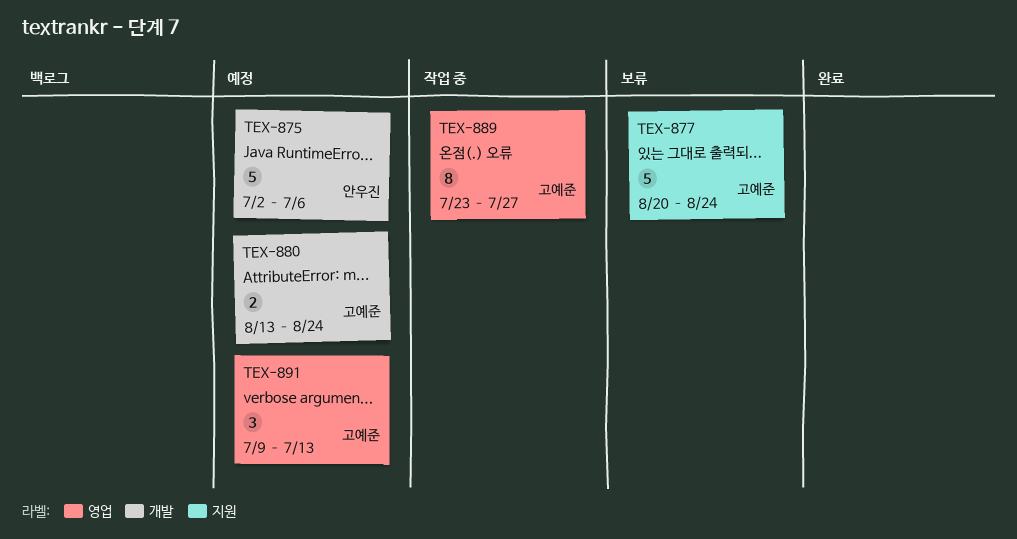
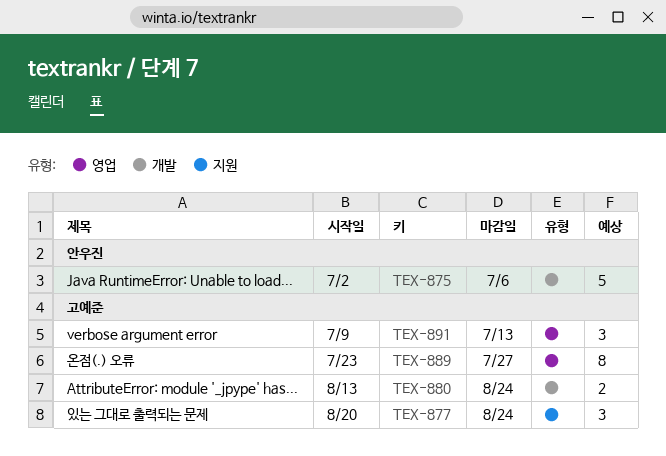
TEX-877, estimate: 5 -> 3

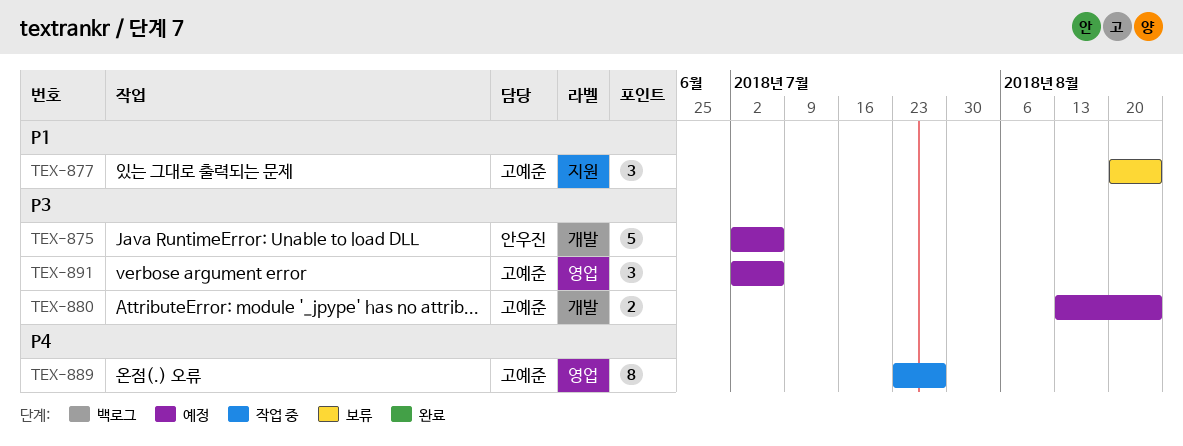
TEX-891, start: Jul 9 -> Jul 2
TEX-891, due: Jul 13 -> Jul 6

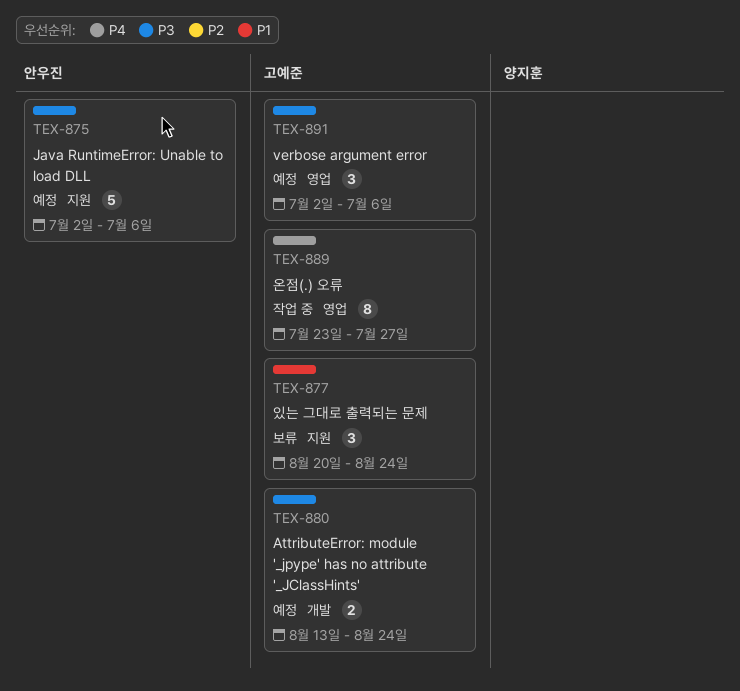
TEX-875, label: 개발 -> 지원

